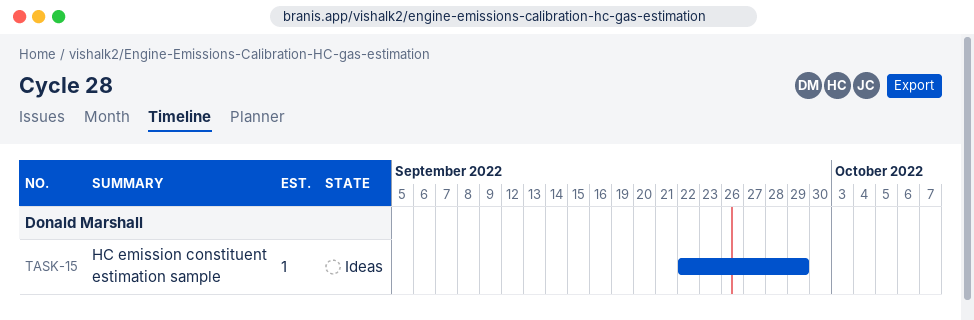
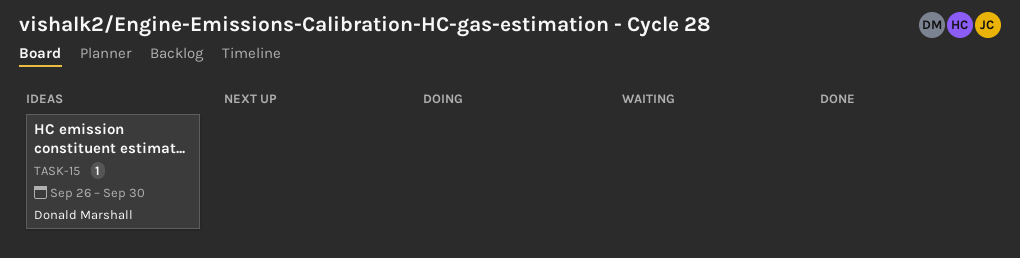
TASK-15, start: Sep 22 -> Sep 26
TASK-15, due: Sep 29 -> Sep 30

